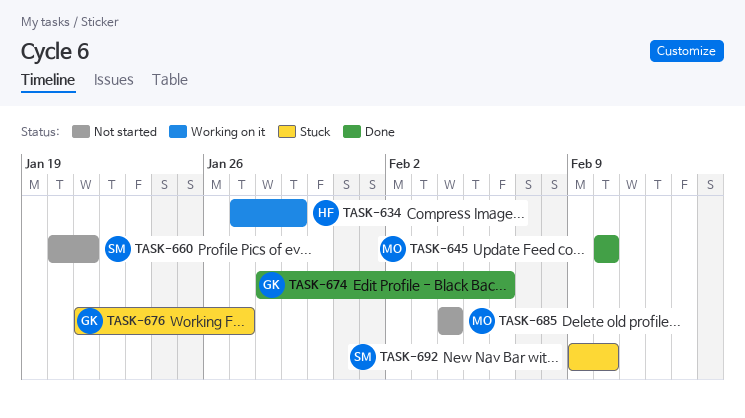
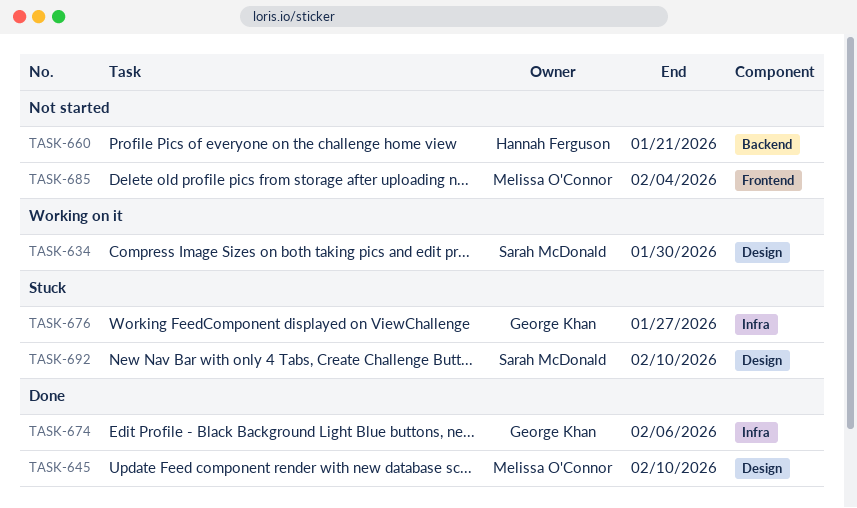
TASK-634, owner: Hannah Ferguson -> Sarah McDonald
TASK-634, due: Jan 29 -> Jan 30
TASK-660, owner: Sarah McDonald -> Hannah Ferguson

